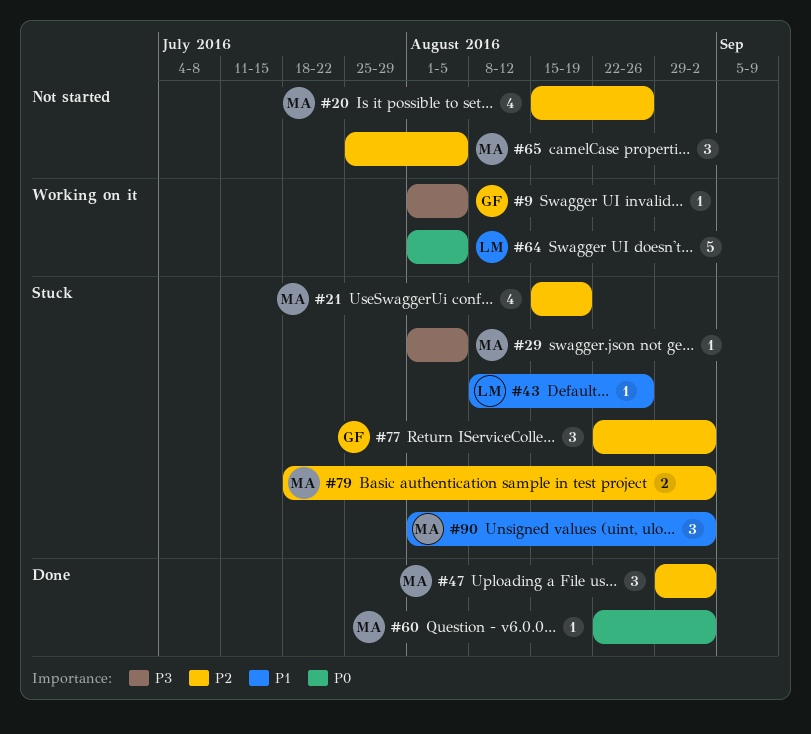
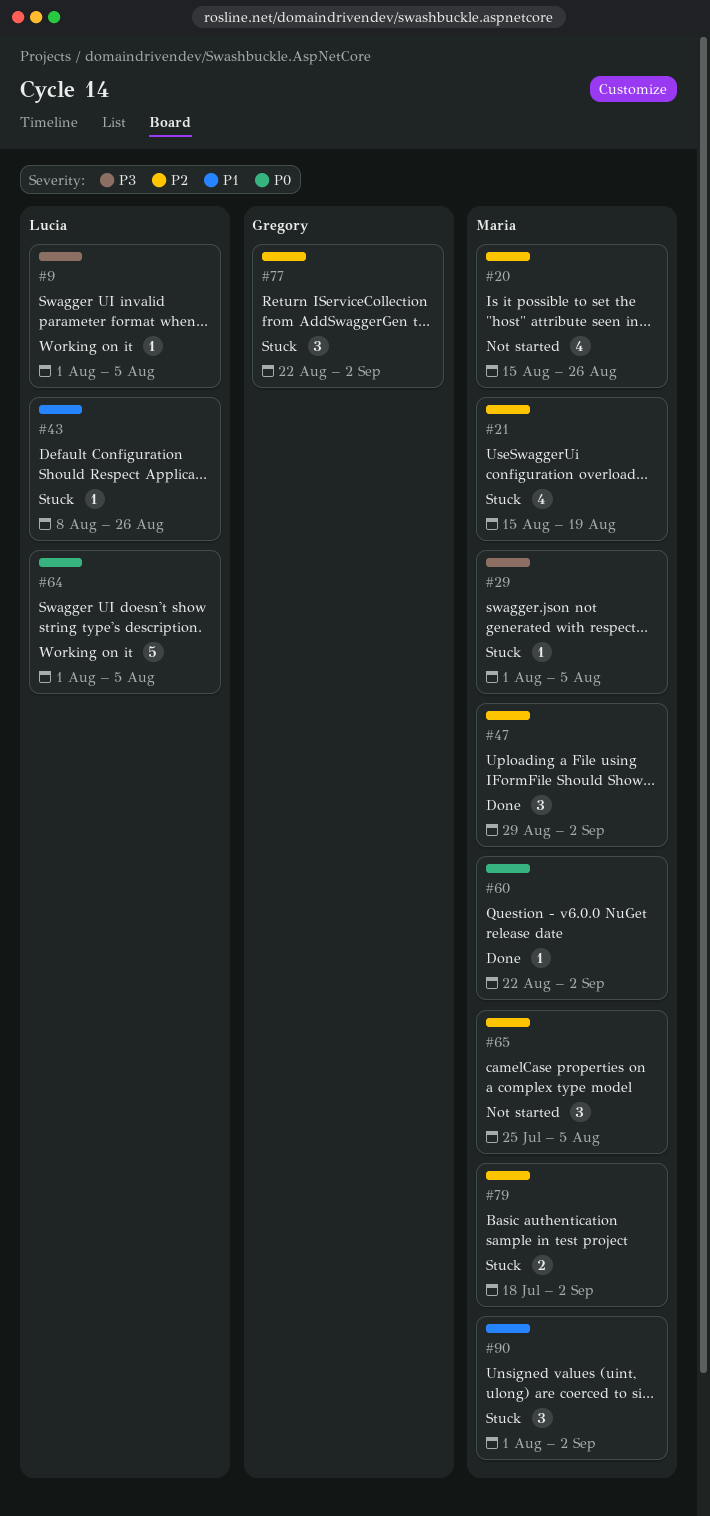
#9, owner: Gregory -> Lucia

